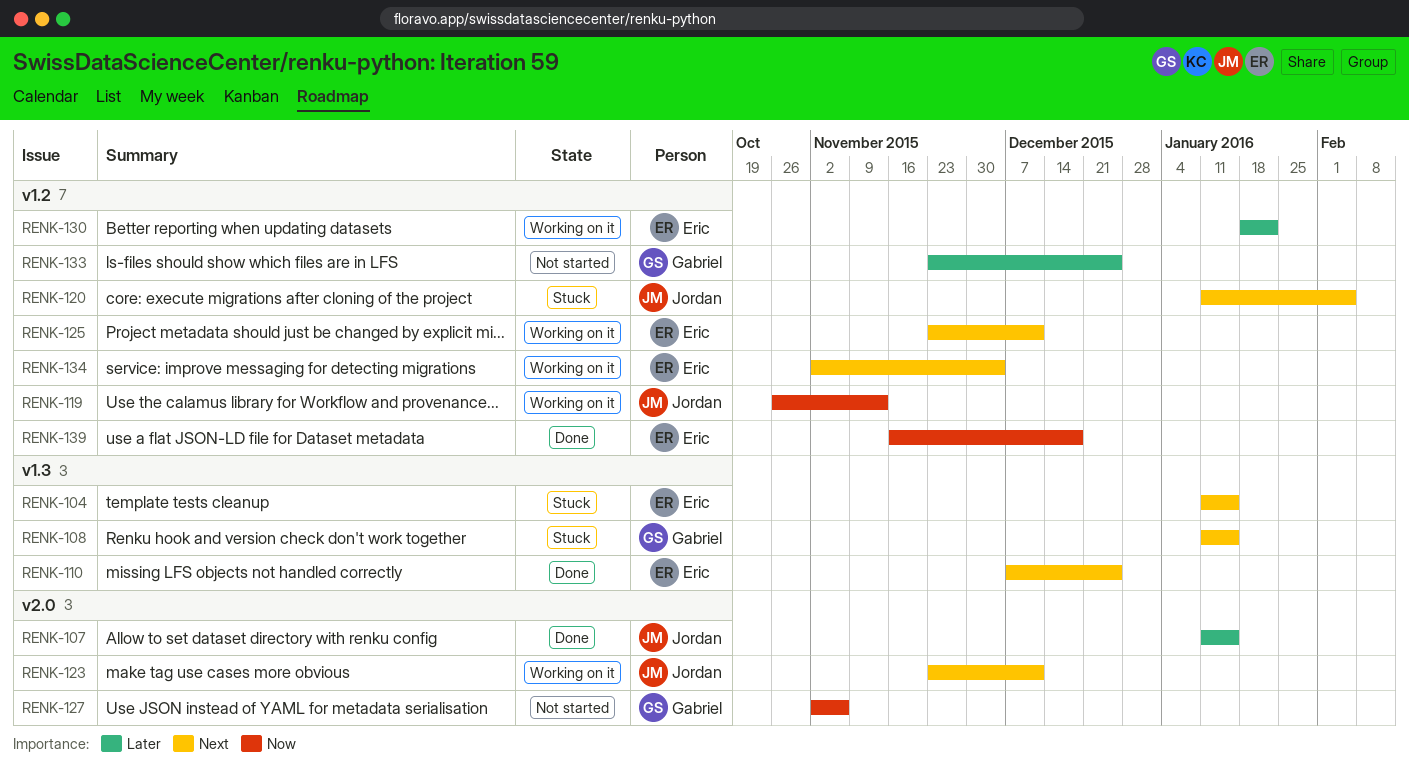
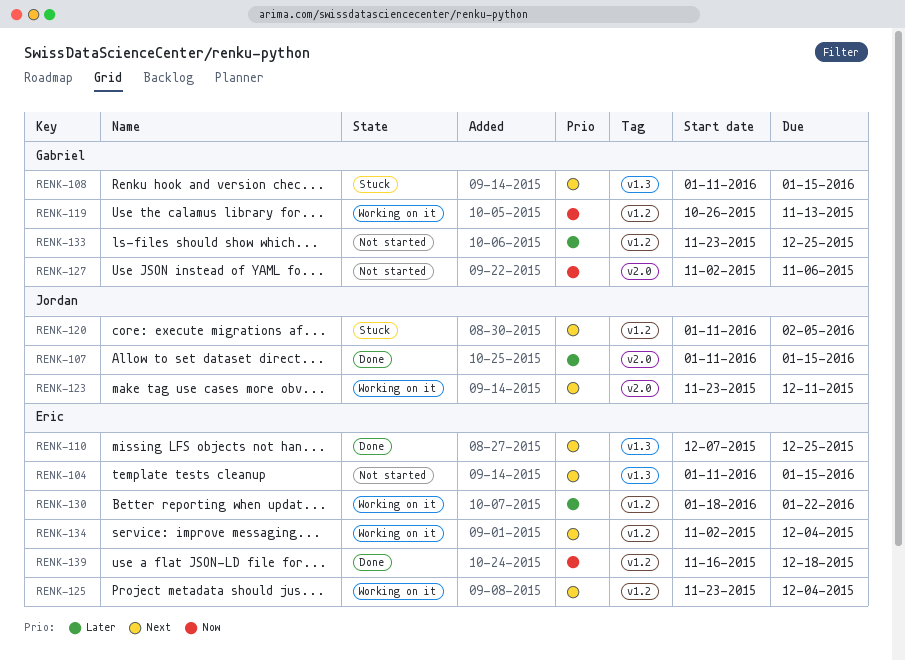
RENK-104, status: Stuck -> Not started
RENK-119, owner: Jordan -> Gabriel
RENK-125, due: Dec 11 -> Dec 4

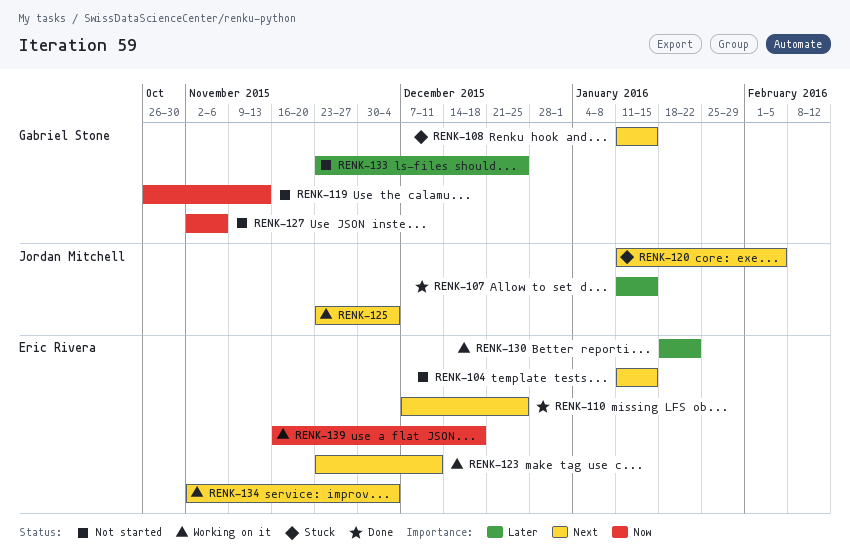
RENK-119, status: Working on it -> Not started
RENK-123, owner: Jordan Mitchell -> Eric Rivera
RENK-125, owner: Eric Rivera -> Jordan Mitchell
RENK-139, status: Done -> Working on it

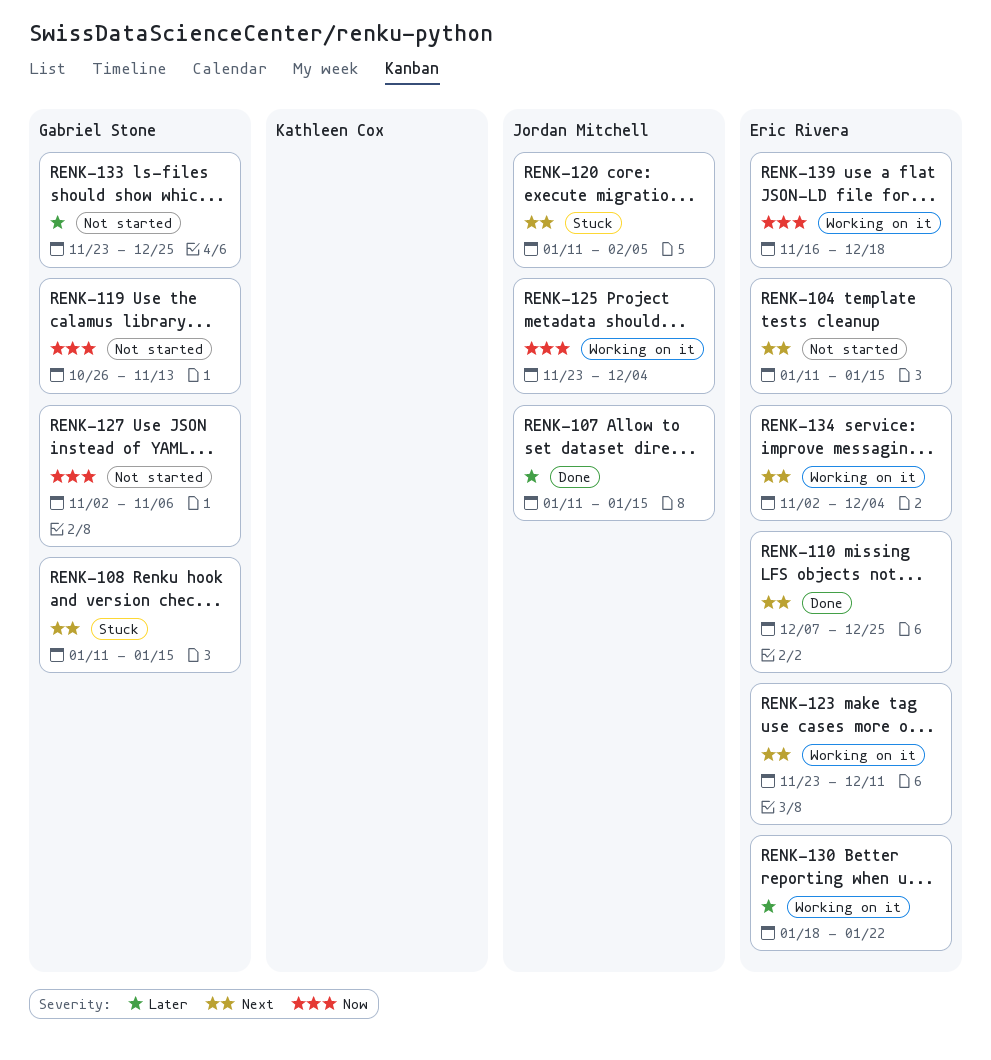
RENK-125, priority: Next -> Now

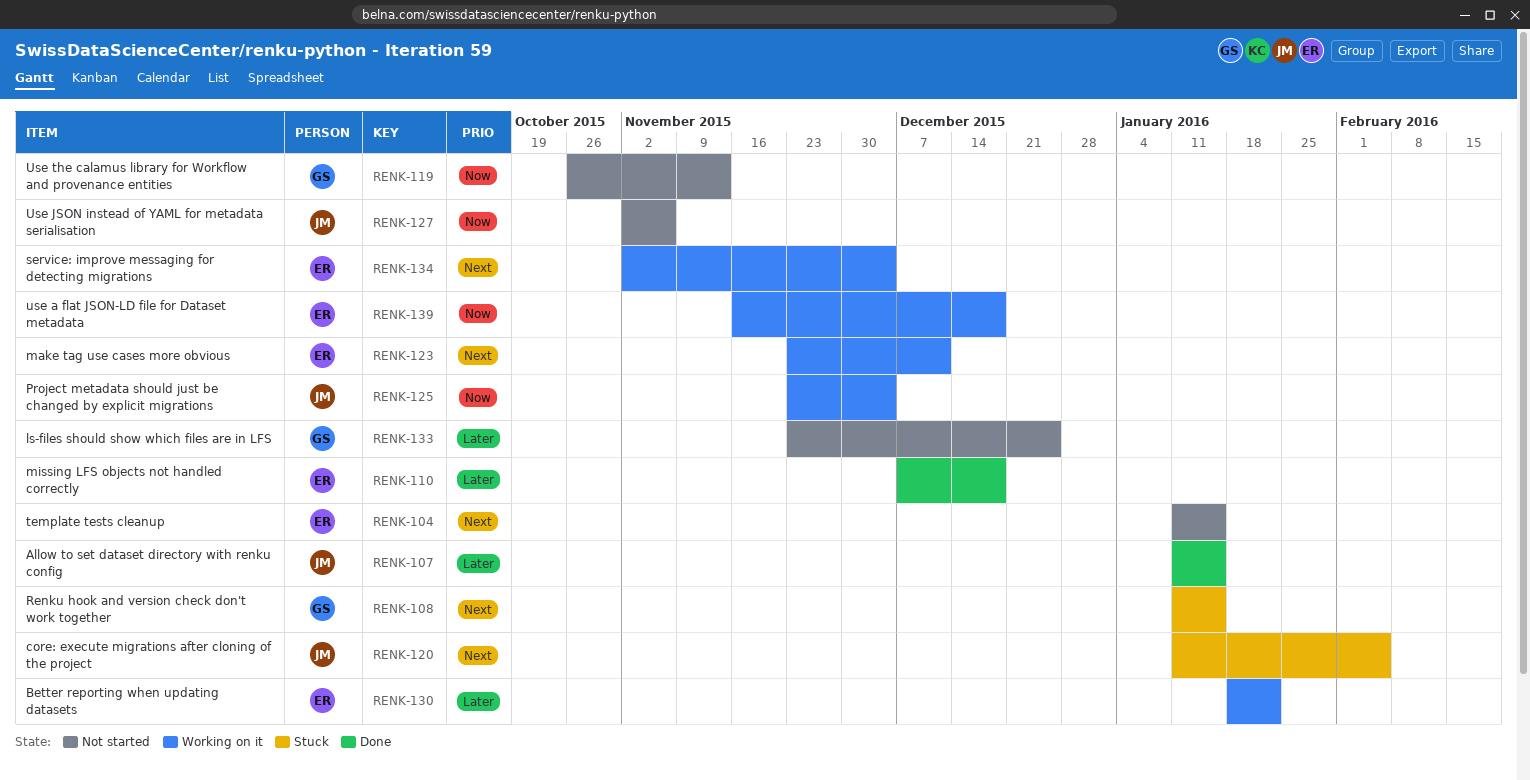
RENK-110, priority: Next -> Later
RENK-110, due: Dec 25 -> Dec 18
RENK-127, owner: Gabriel Stone -> Jordan Mitchell

